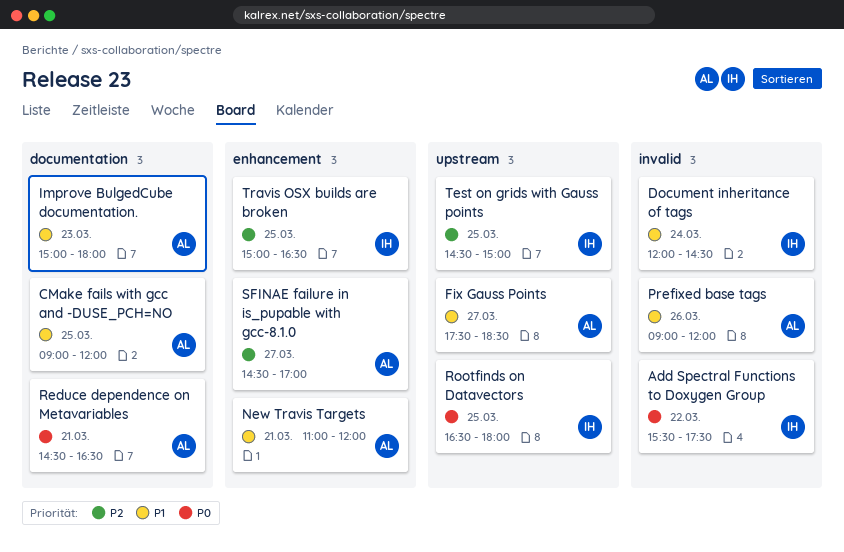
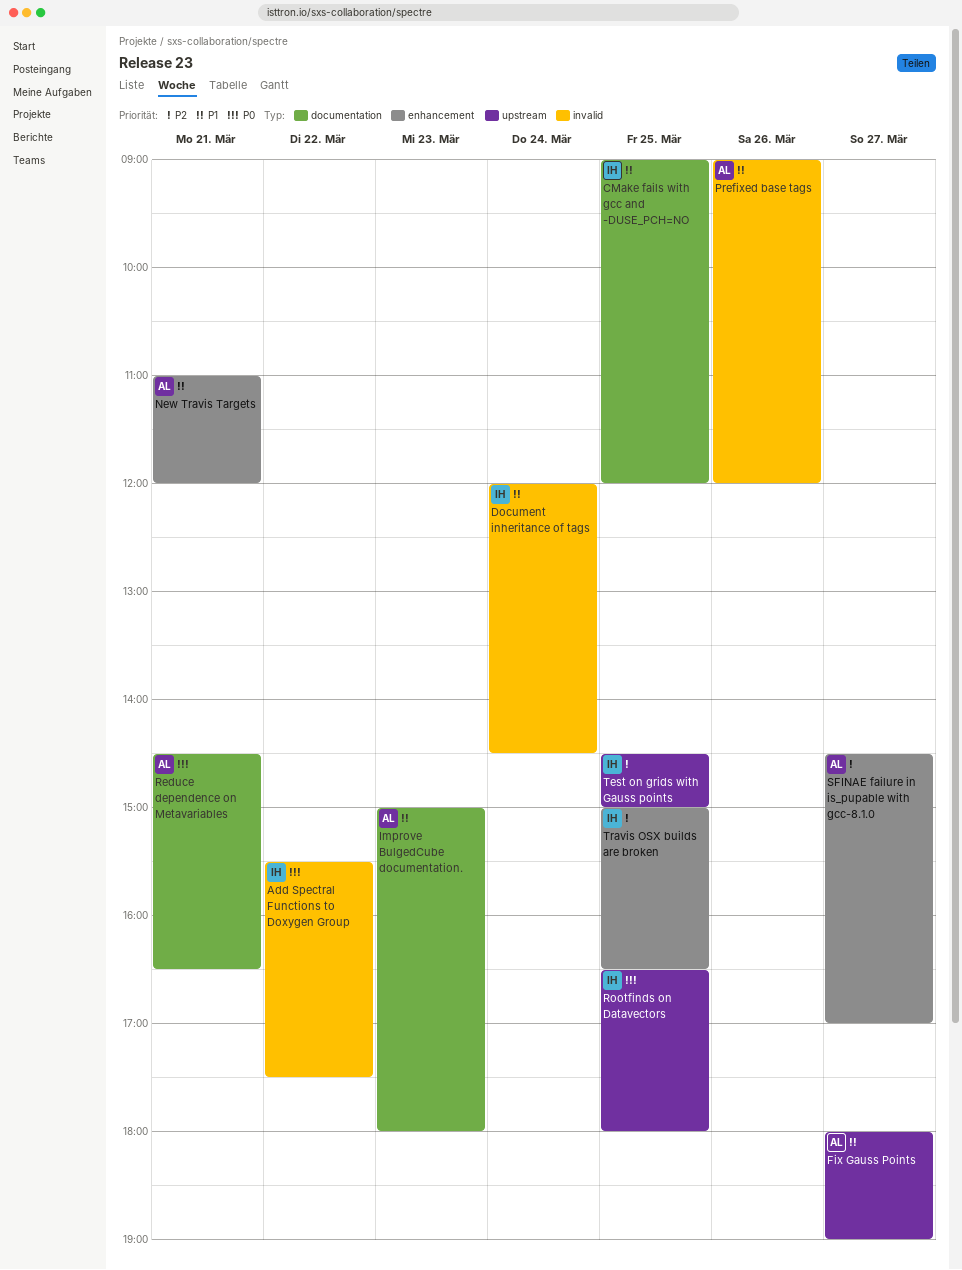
CMake fails with gcc and -DUSE_PCH=NO, owner: AL -> IH
Fix Gauss Points, begins: 17:30 -> 18:00
Fix Gauss Points, ends: 18:30 -> 19:00

